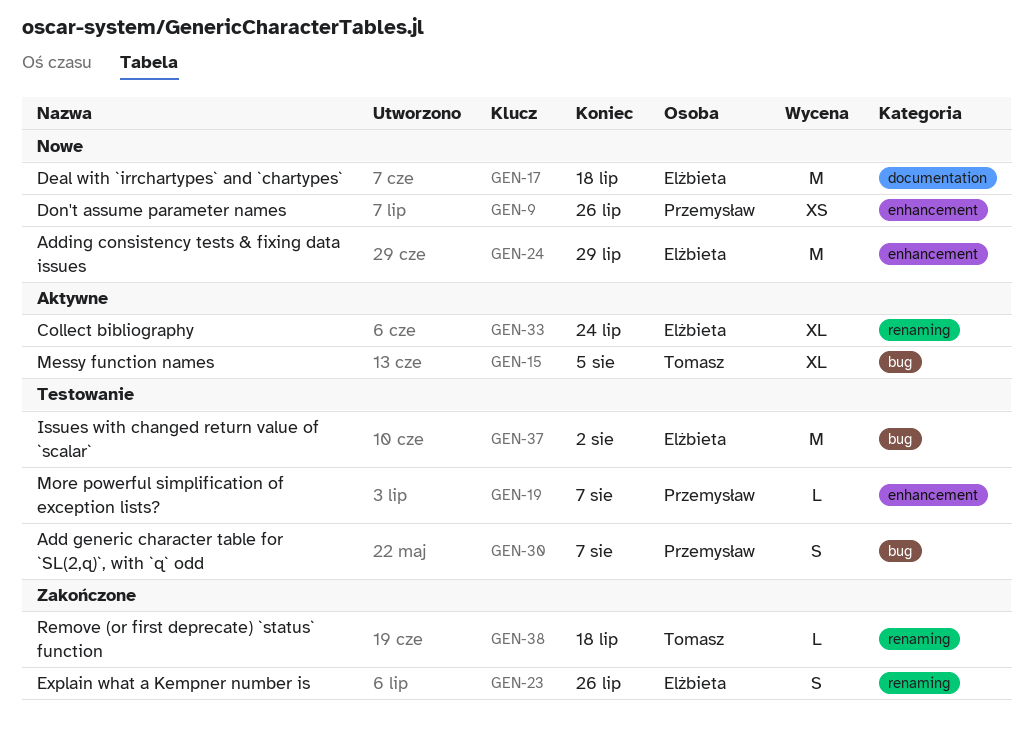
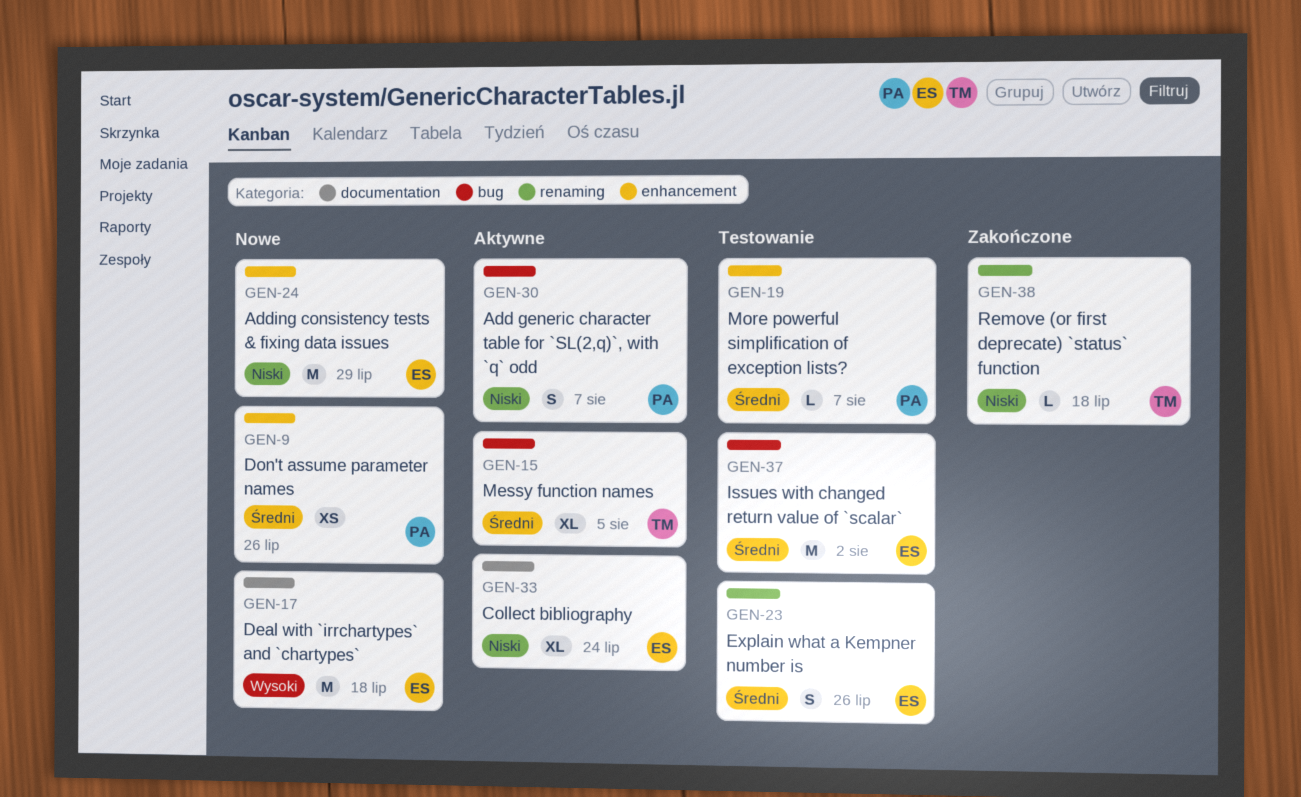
GEN-23, status: Zakończone -> Testowanie
GEN-30, status: Testowanie -> Aktywne
GEN-33, label: renaming -> documentation

